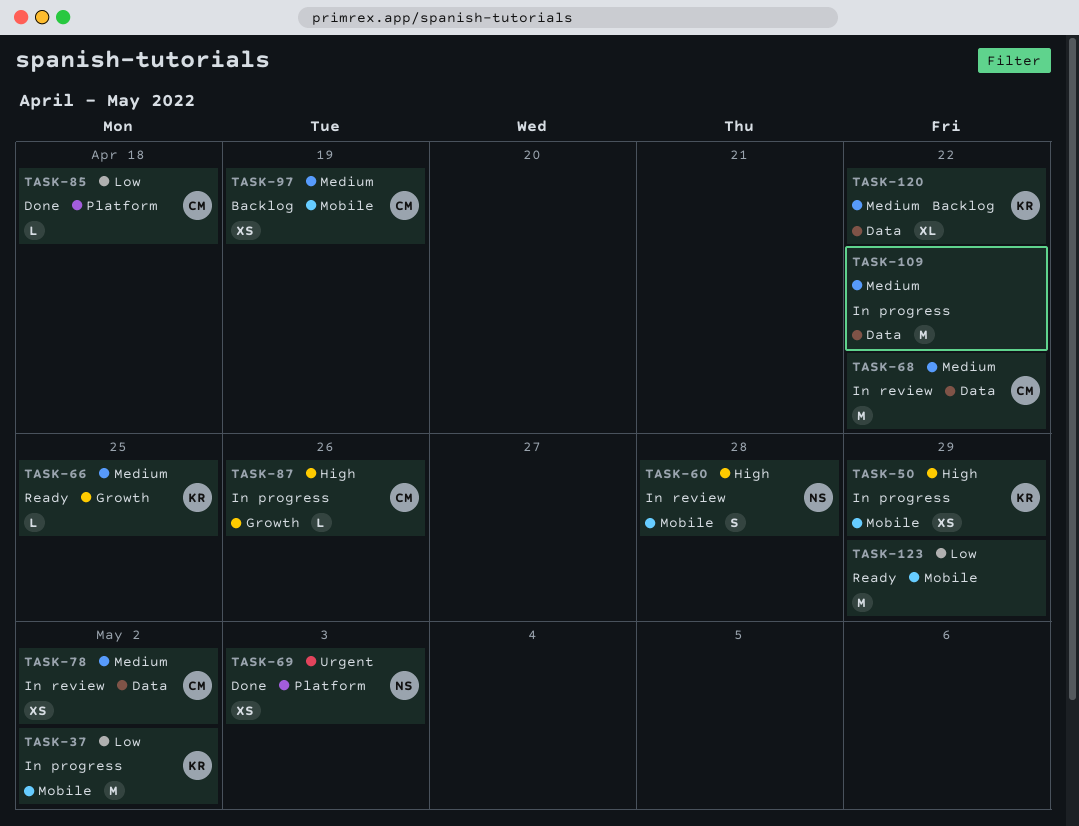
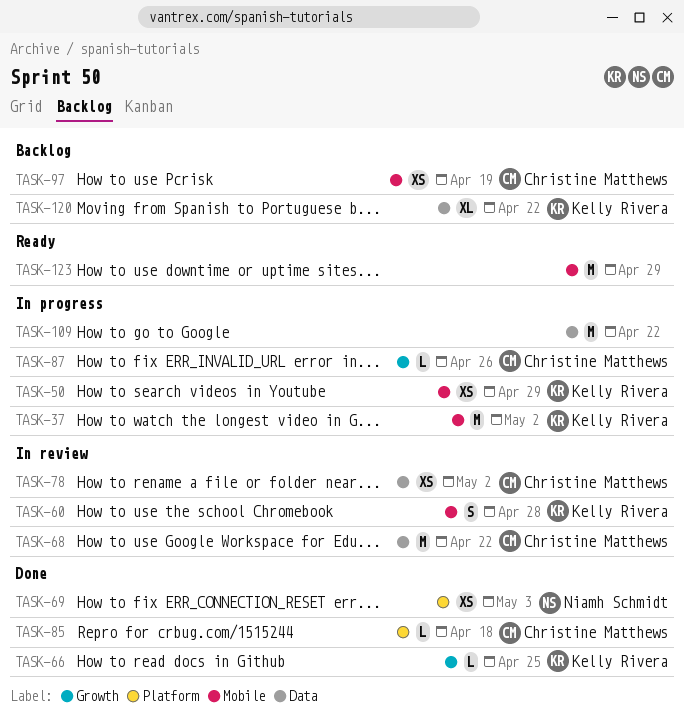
TASK-60, owner: Niamh Schmidt -> Kelly Rivera
TASK-66, status: Ready -> Done

